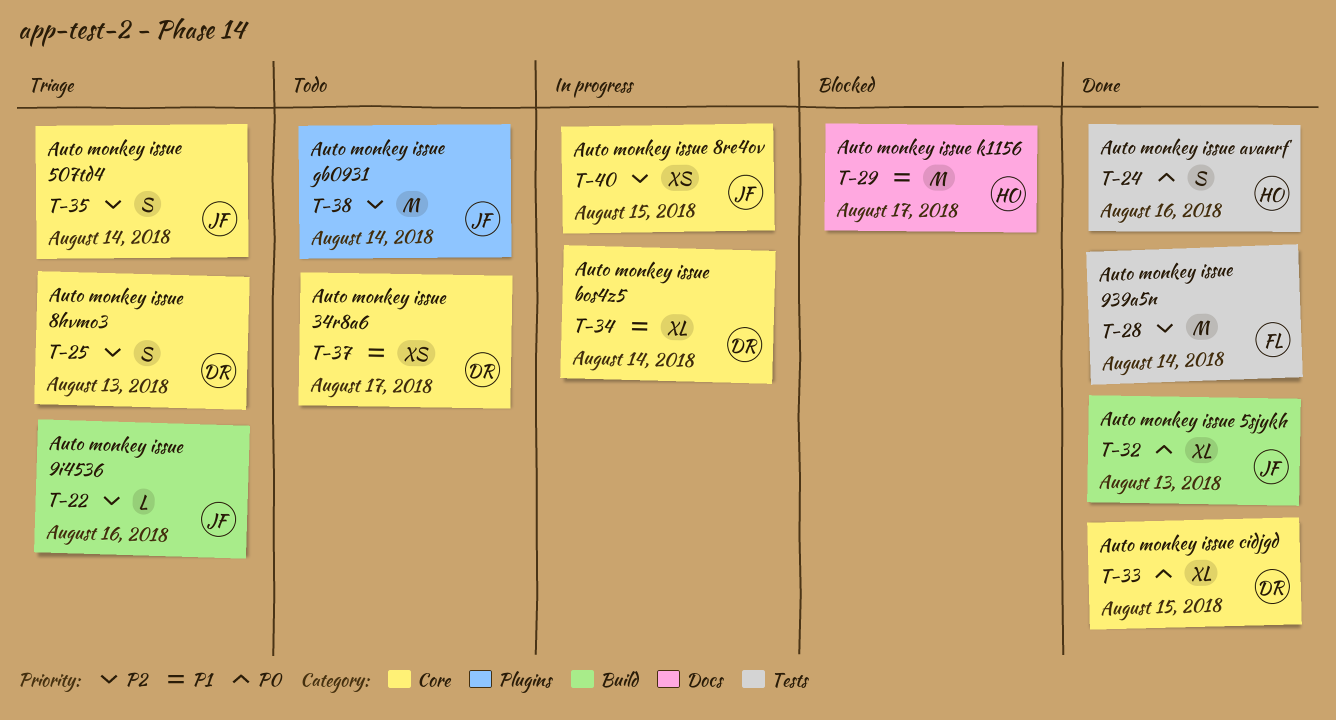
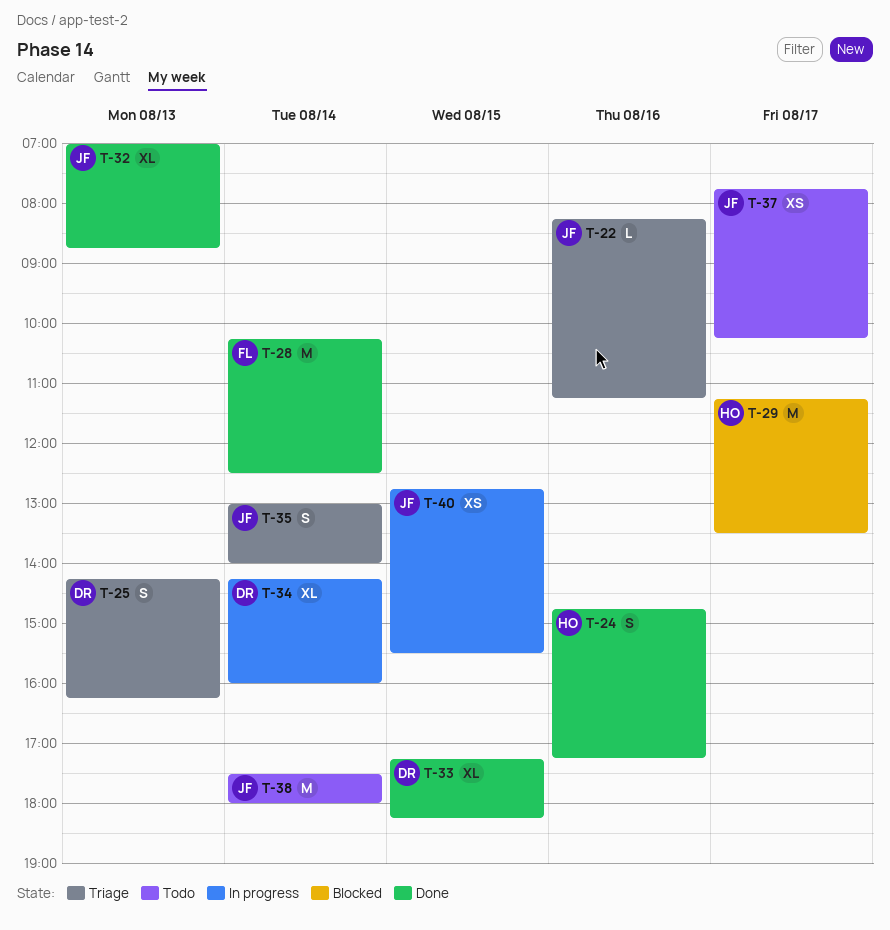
T-37, owner: DR -> JF

